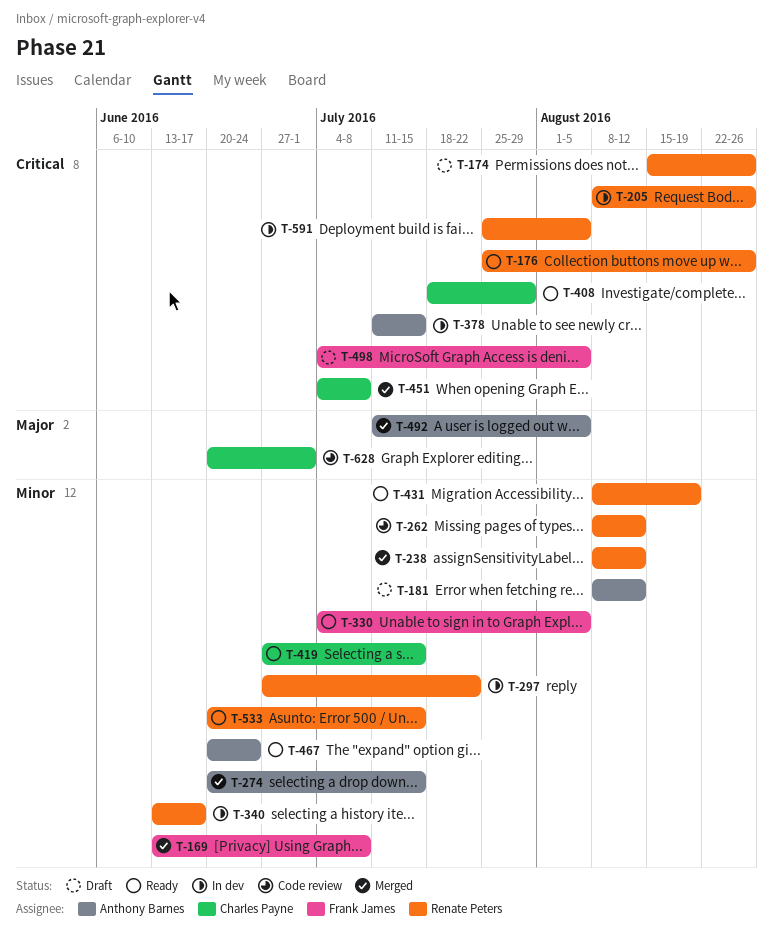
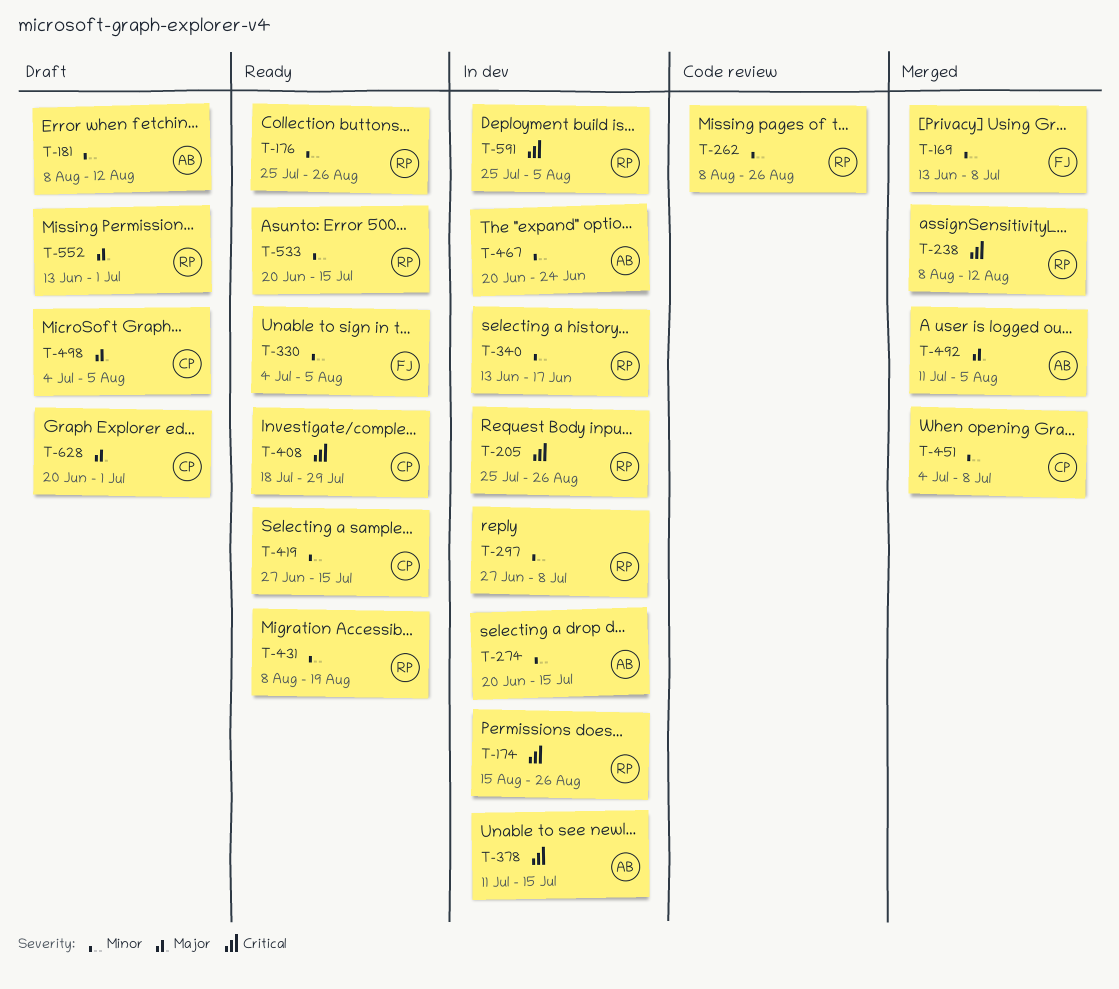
T-174, status: Draft -> In dev
T-176, priority: Critical -> Minor
T-205, start: Aug 8 -> Jul 25
T-238, priority: Minor -> Critical
T-262, due: Aug 12 -> Aug 26
T-274, status: Merged -> In dev
T-297, due: Jul 22 -> Jul 8
T-451, priority: Critical -> Minor
T-467, status: Ready -> In dev
T-498, owner: Frank James -> Charles Payne
T-498, priority: Critical -> Major
T-552: none -> present
T-628, status: Code review -> Draft

